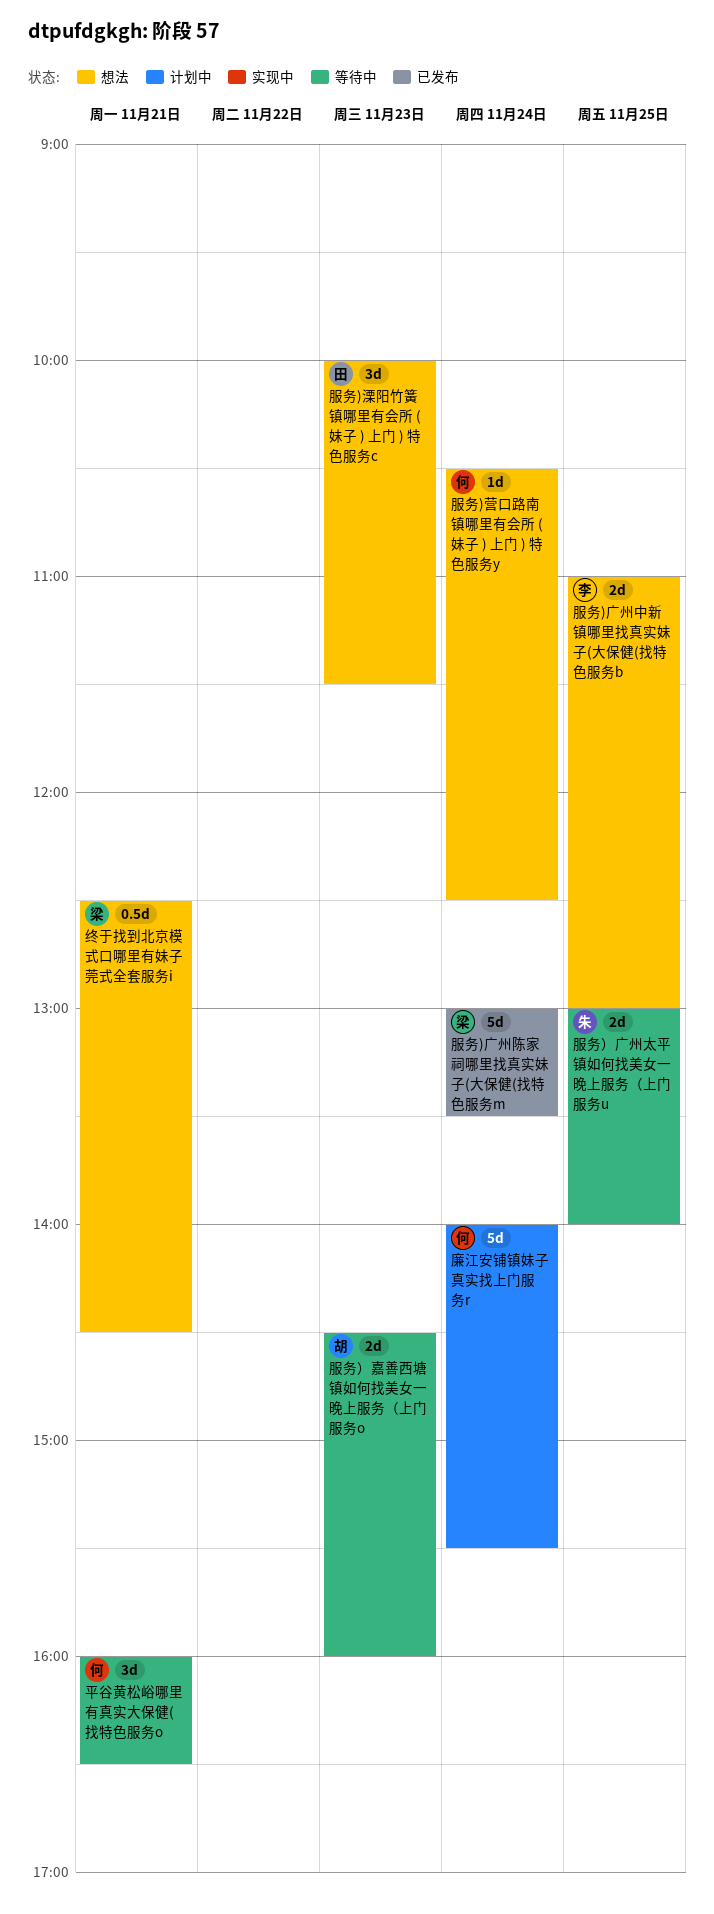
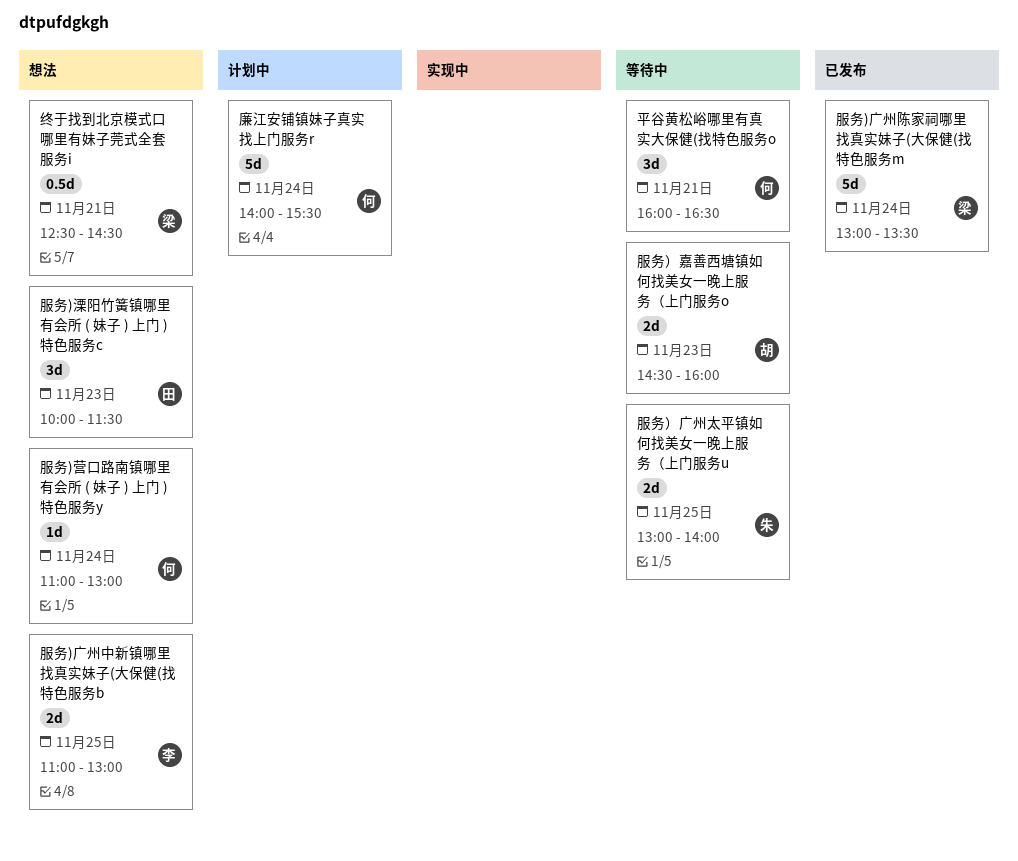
服务)营口路南镇哪里有会所 ( 妹子 ) 上门 ) 特色服务y, begins: 10:30 -> 11:00
服务)营口路南镇哪里有会所 ( 妹子 ) 上门 ) 特色服务y, ends: 12:30 -> 13:00

